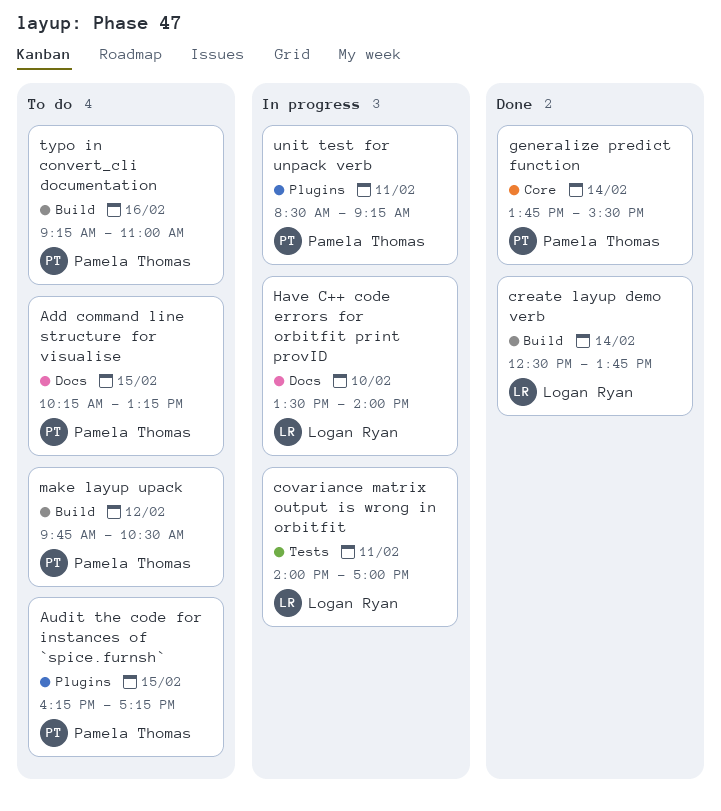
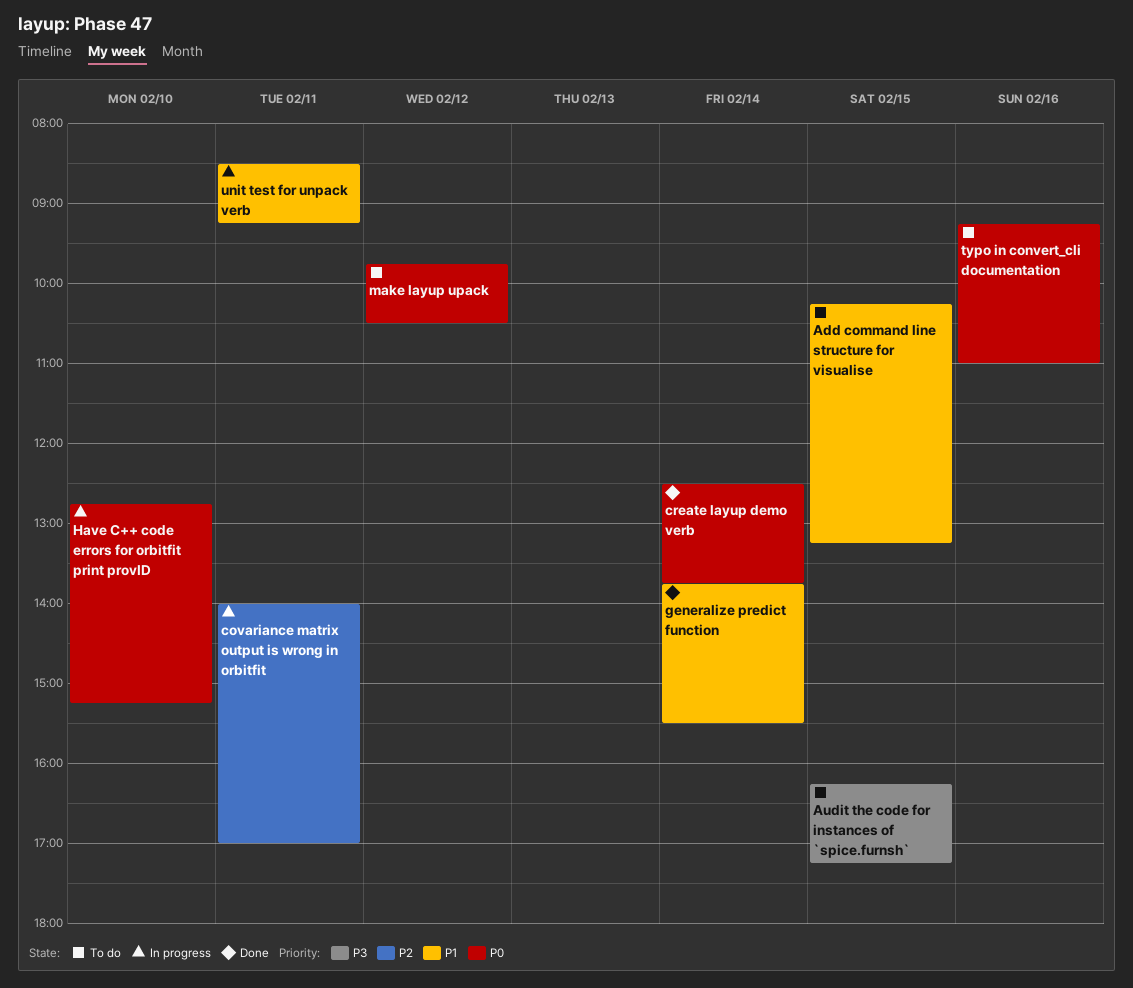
Have C++ code errors for orbitfit print provID, begins: 13:30 -> 12:45
Have C++ code errors for orbitfit print provID, ends: 14:00 -> 15:15

